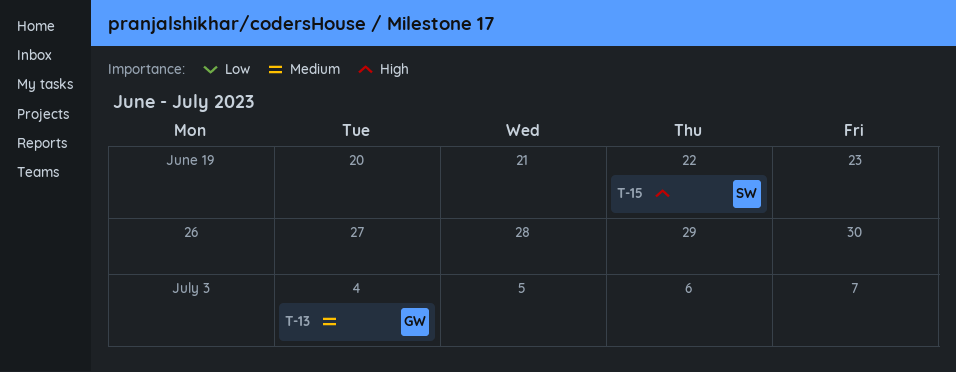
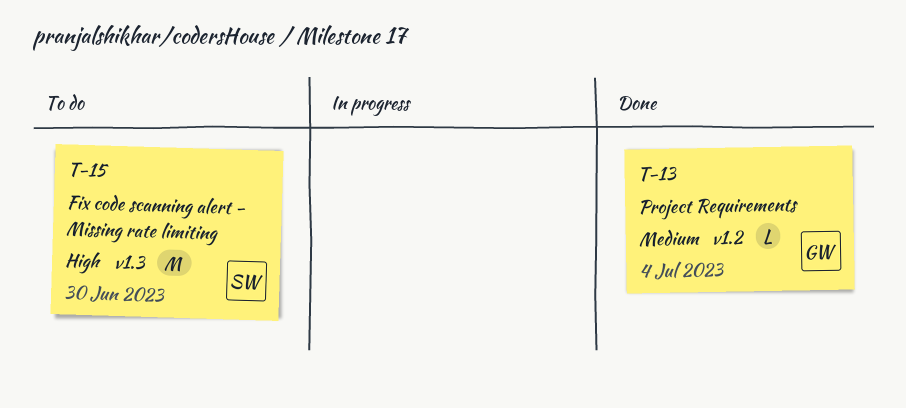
T-15, due: Jun 22 -> Jun 30

